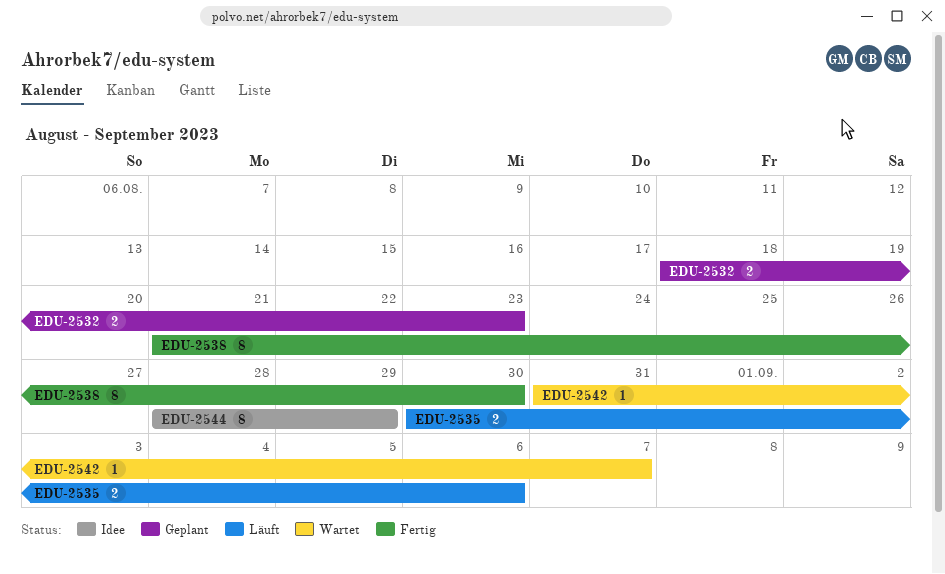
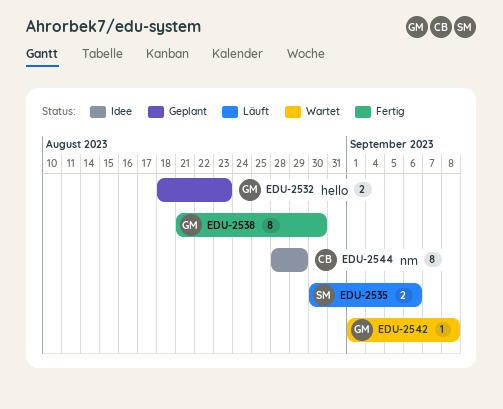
EDU-2542, start: Aug 31 -> Sep 1
EDU-2542, due: Sep 7 -> Sep 8

